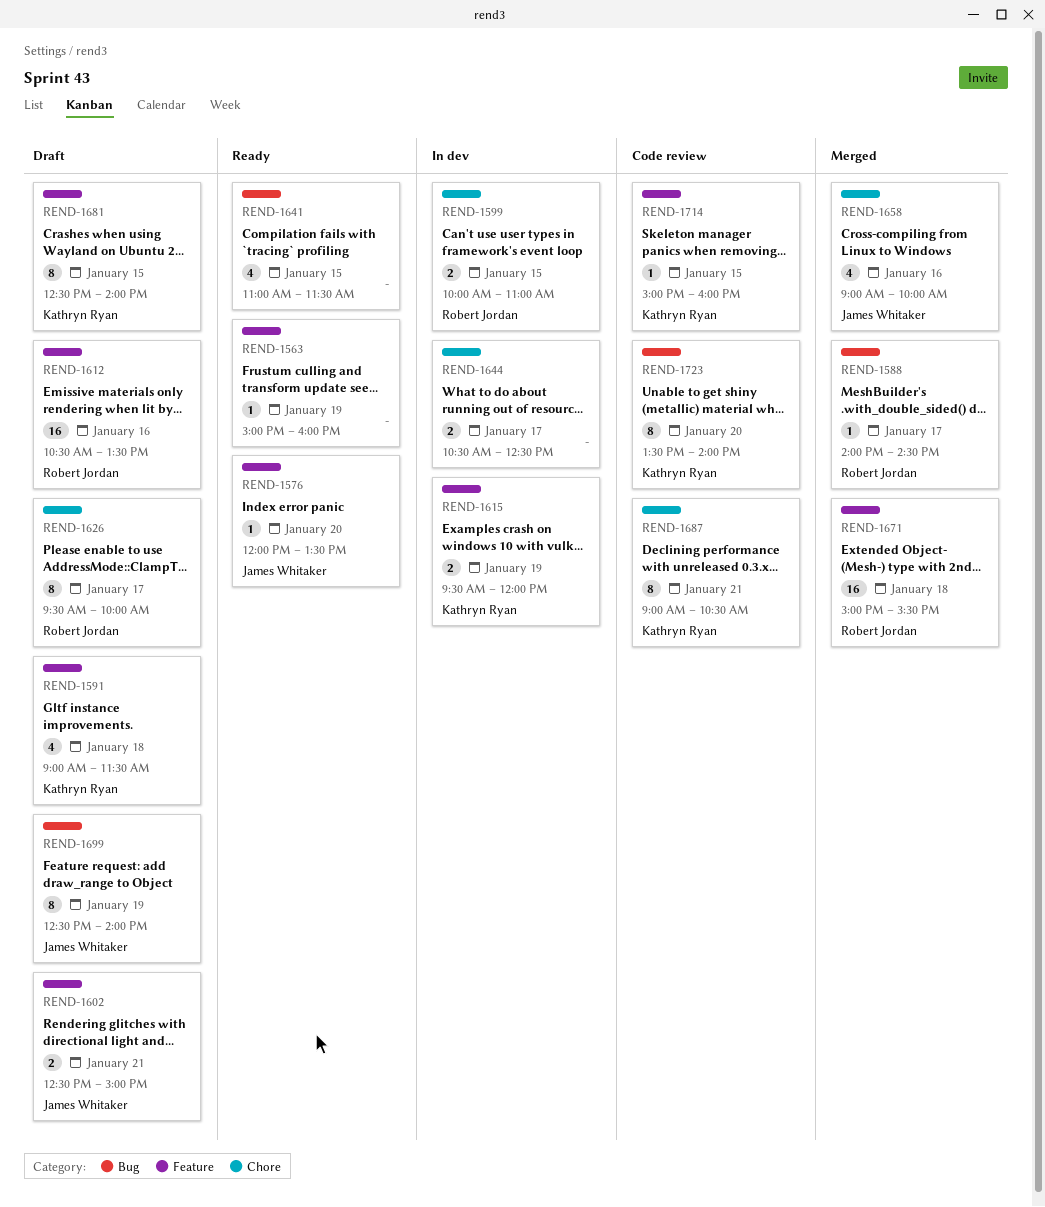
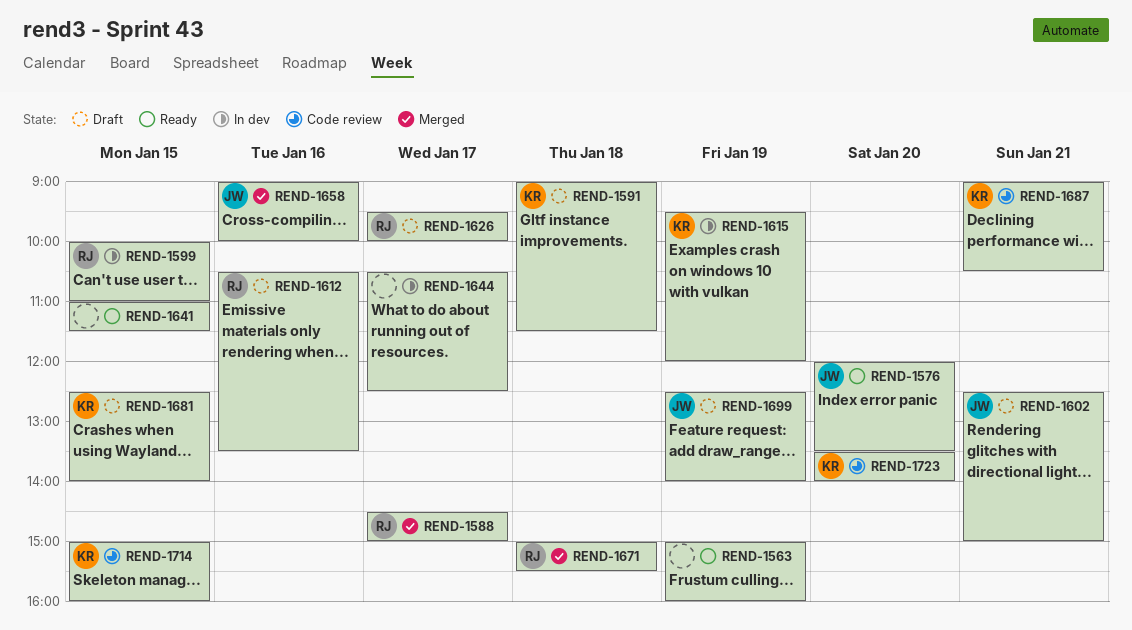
REND-1588, begins: 14:00 -> 14:30
REND-1588, ends: 14:30 -> 15:00

